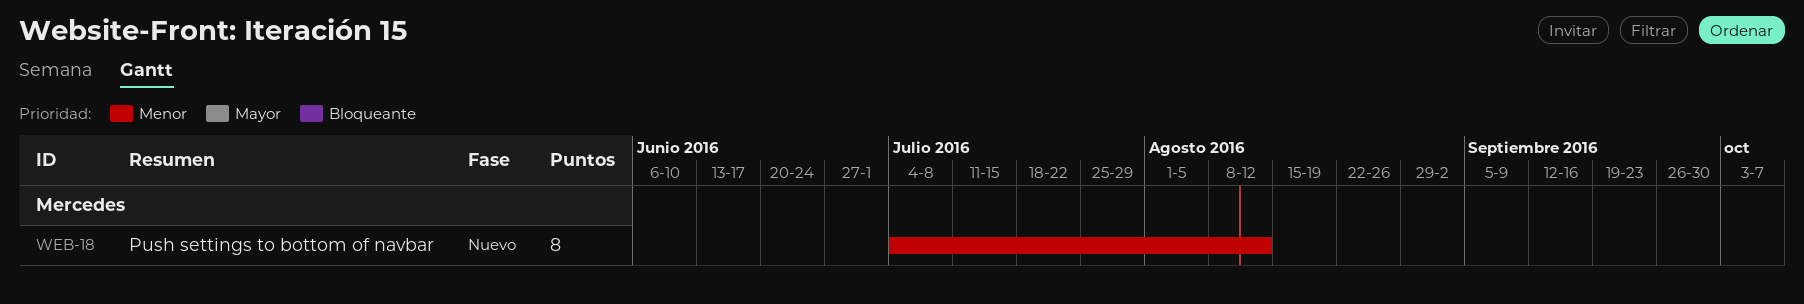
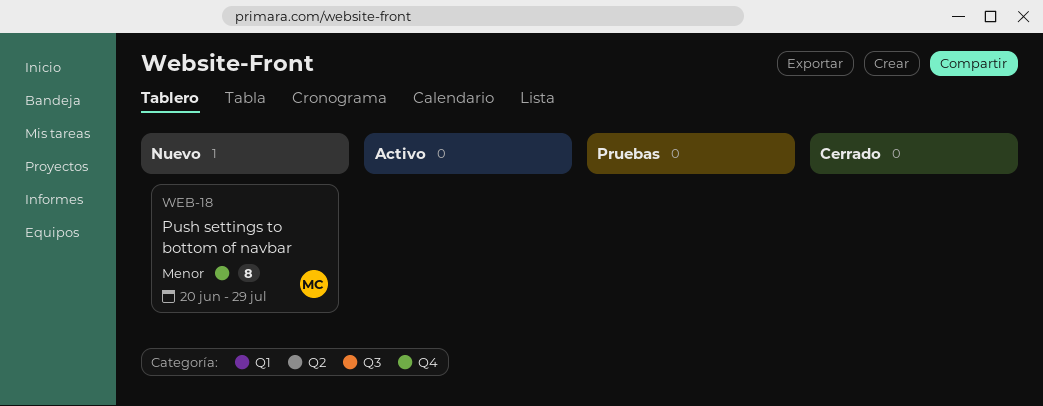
WEB-18, start: Jul 4 -> Jun 20
WEB-18, due: Aug 12 -> Jul 29

